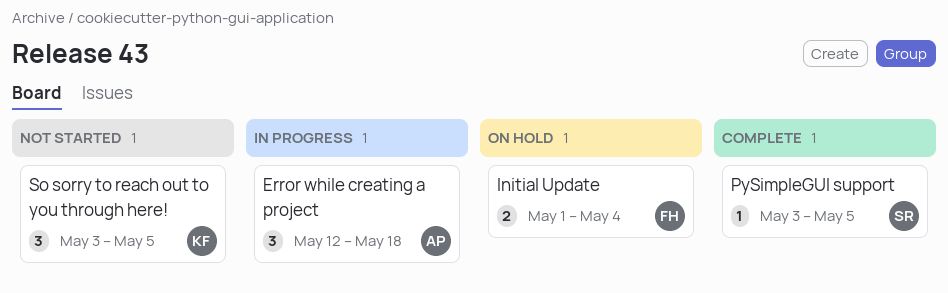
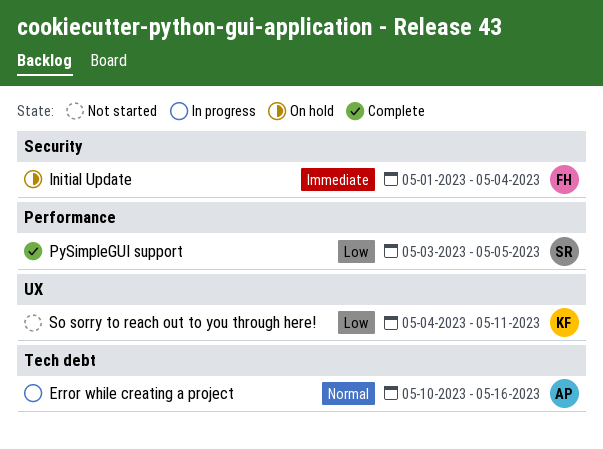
Error while creating a project, start: May 12 -> May 10
Error while creating a project, due: May 18 -> May 16
So sorry to reach out to you through here!, start: May 3 -> May 4
So sorry to reach out to you through here!, due: May 5 -> May 11

